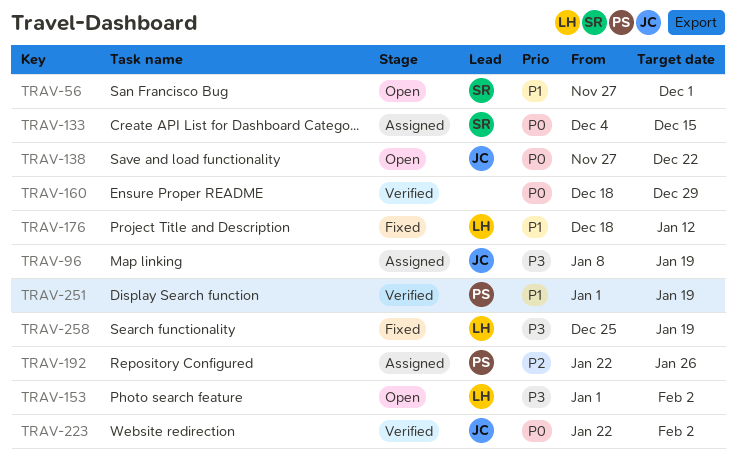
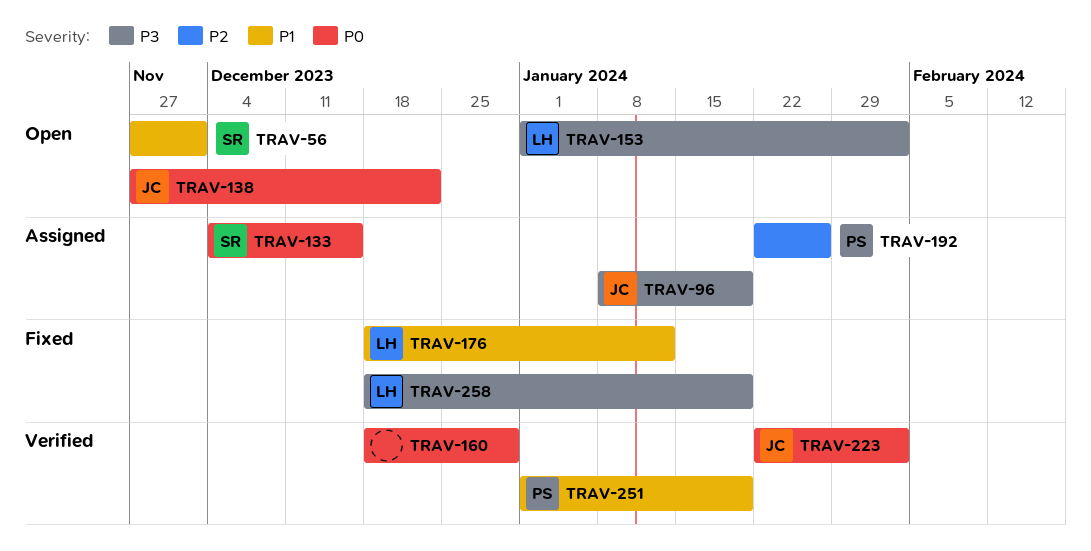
TRAV-258, start: Dec 25 -> Dec 18

